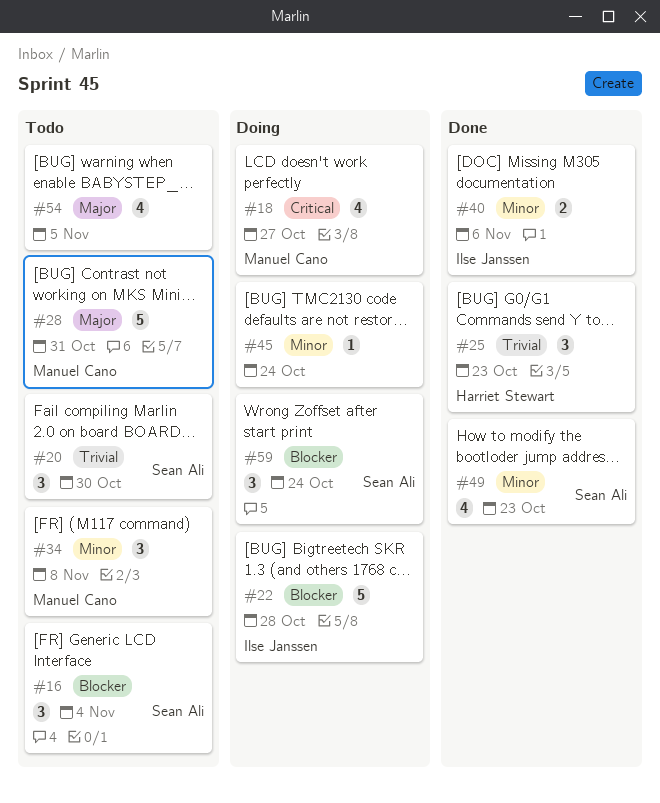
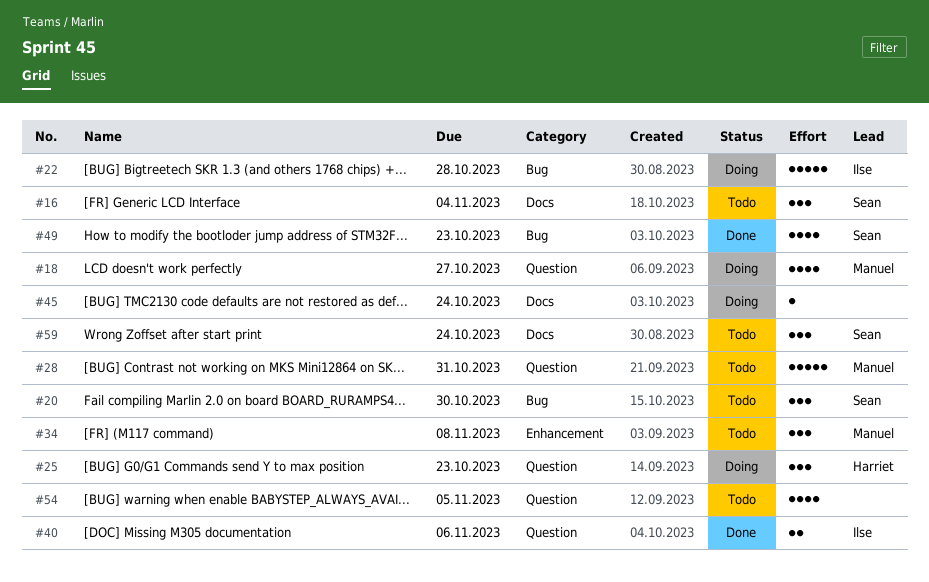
#25, status: Done -> Doing
#59, status: Doing -> Todo

